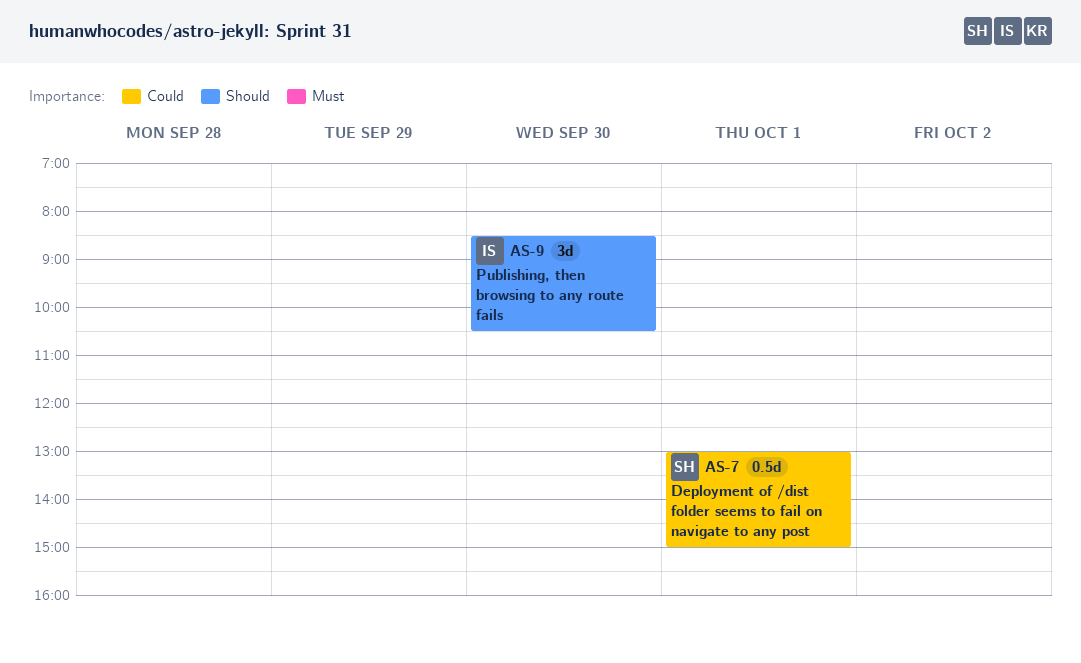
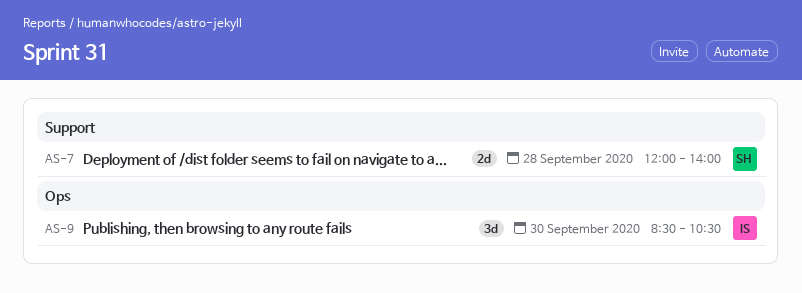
AS-7, estimate: 0.5d -> 2d
AS-7, day: Oct 1 -> Sep 28
AS-7, begins: 13:00 -> 12:00
AS-7, ends: 15:00 -> 14:00

